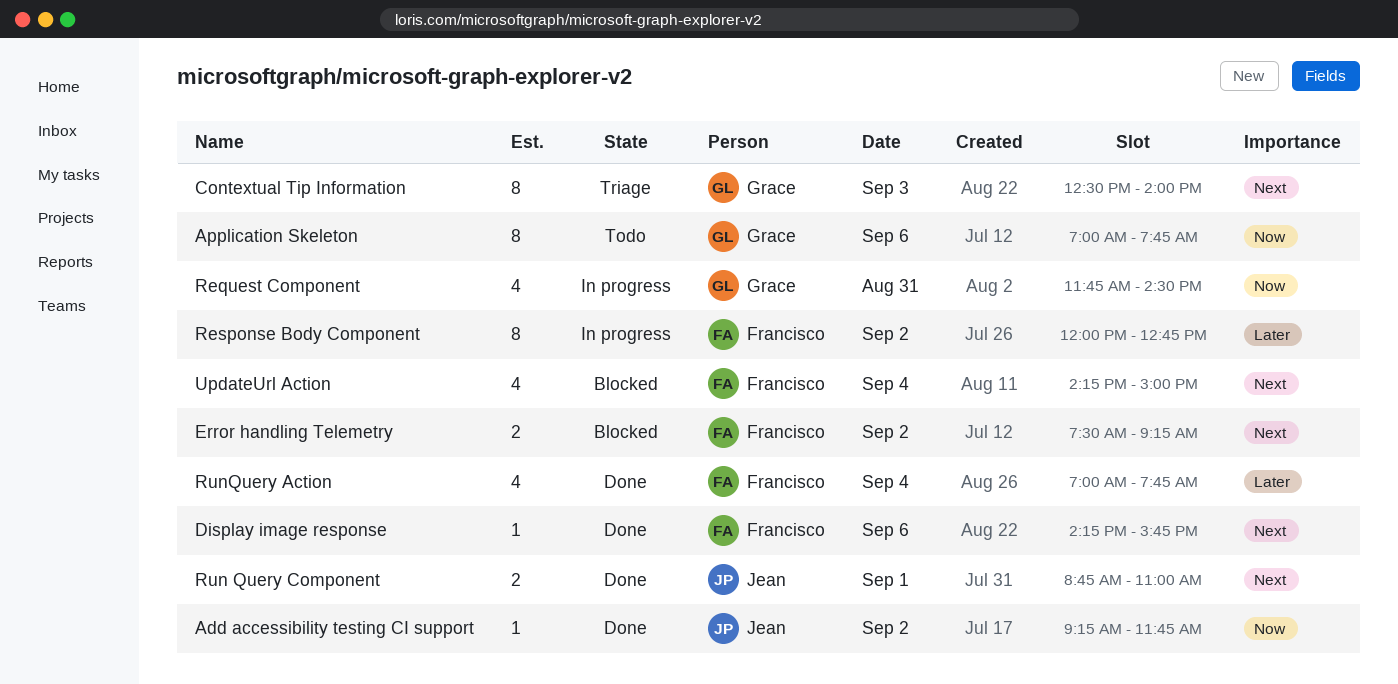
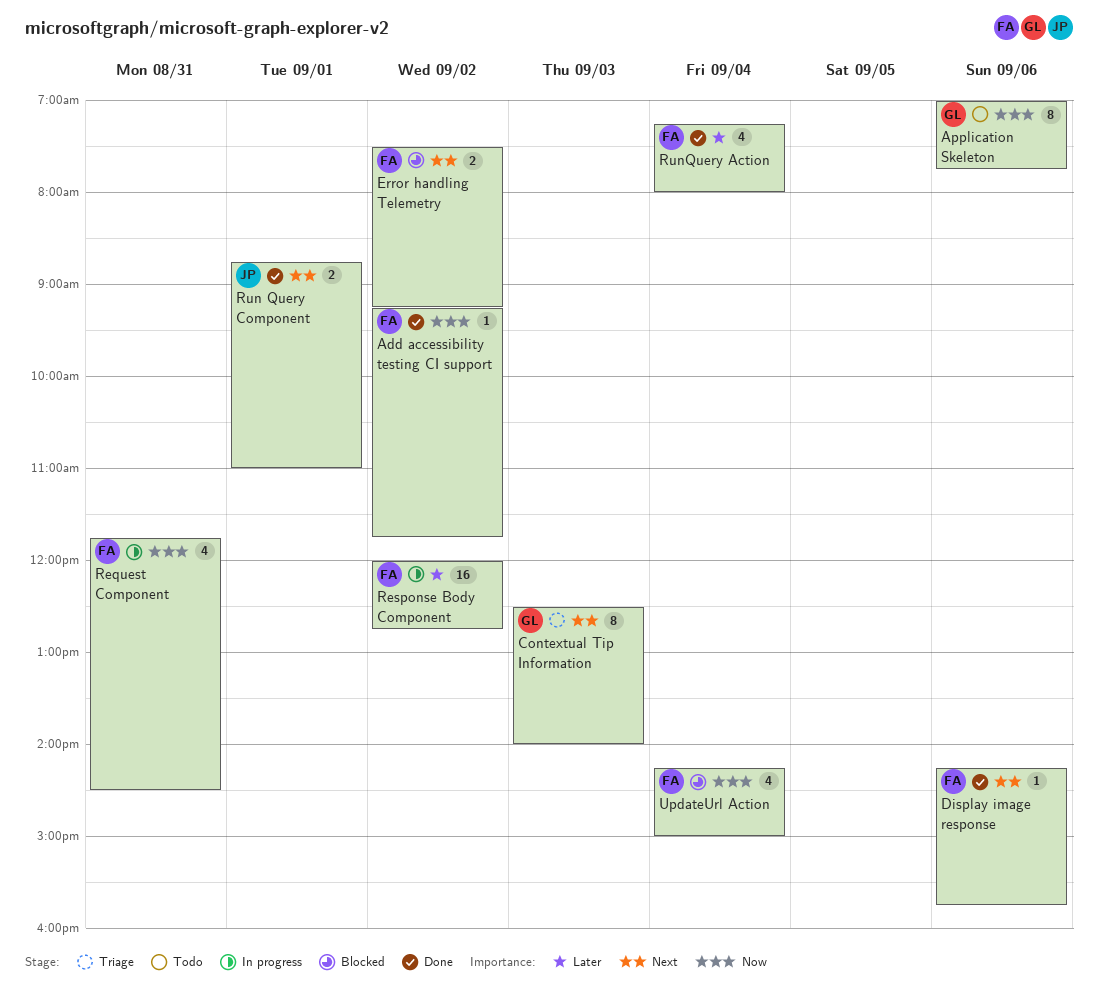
Add accessibility testing CI support, owner: Jean -> Francisco
Request Component, owner: Grace -> Francisco
Response Body Component, estimate: 8 -> 16
RunQuery Action, begins: 07:00 -> 07:15
RunQuery Action, ends: 07:45 -> 08:00
UpdateUrl Action, priority: Next -> Now

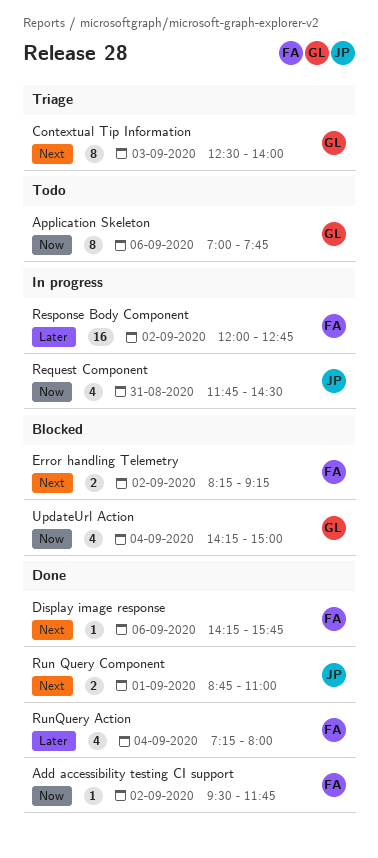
Add accessibility testing CI support, begins: 09:15 -> 09:30
Error handling Telemetry, begins: 07:30 -> 08:15
Request Component, owner: FA -> JP
UpdateUrl Action, owner: FA -> GL

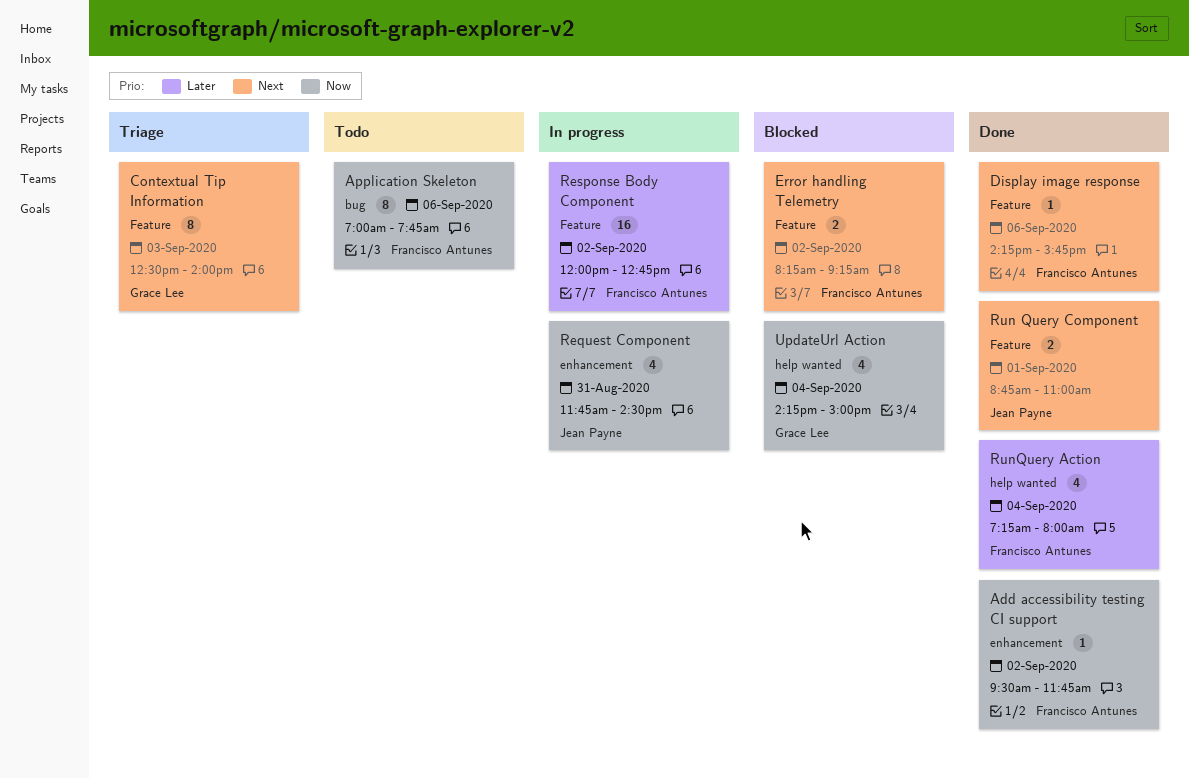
Application Skeleton, owner: Grace Lee -> Francisco Antunes

